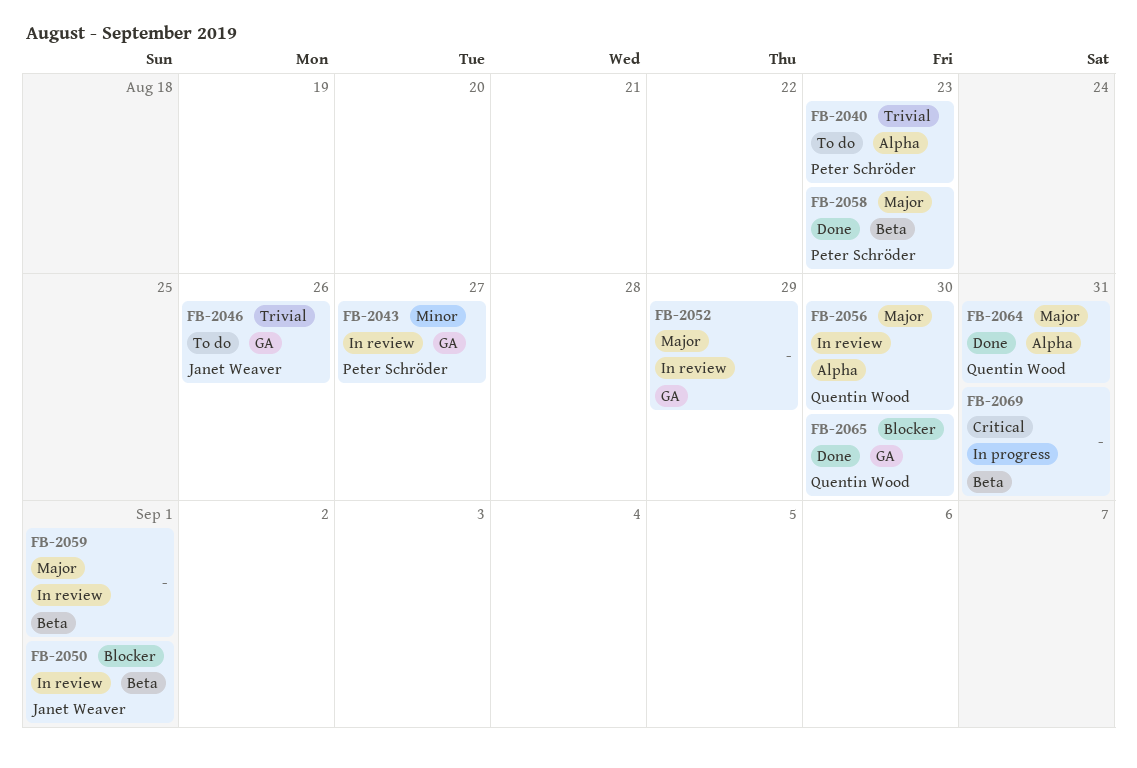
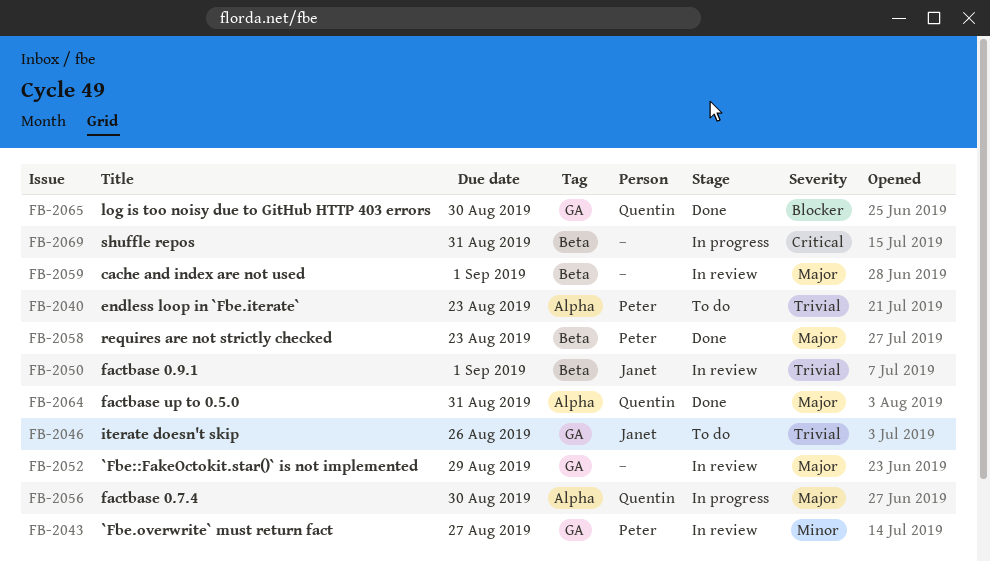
FB-2050, priority: Blocker -> Trivial
FB-2056, status: In review -> In progress

